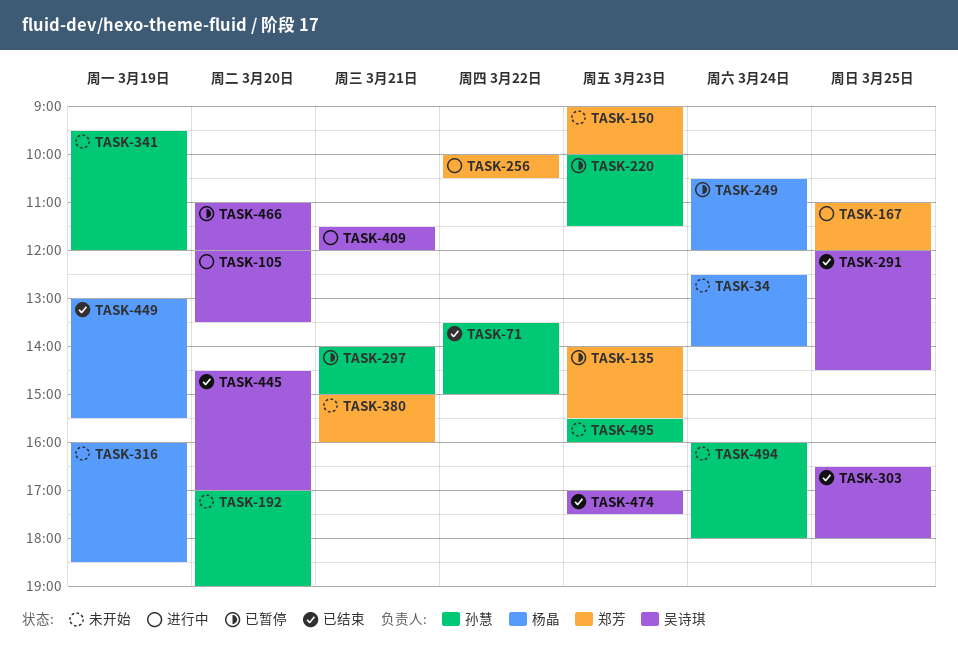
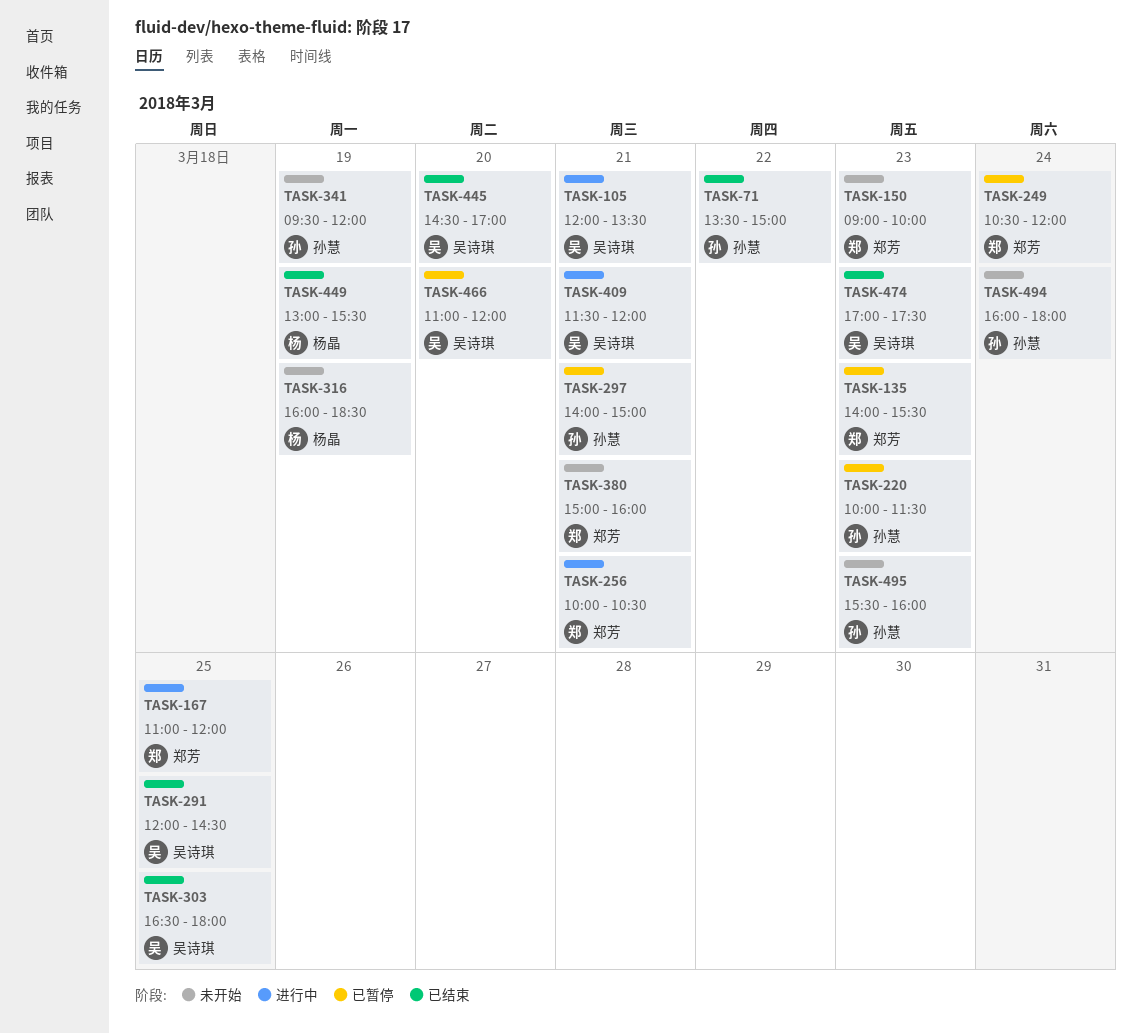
TASK-34: present -> none
TASK-105, day: Mar 20 -> Mar 21
TASK-192: present -> none
TASK-249, owner: 杨晶 -> 郑芳
TASK-256, day: Mar 22 -> Mar 21

